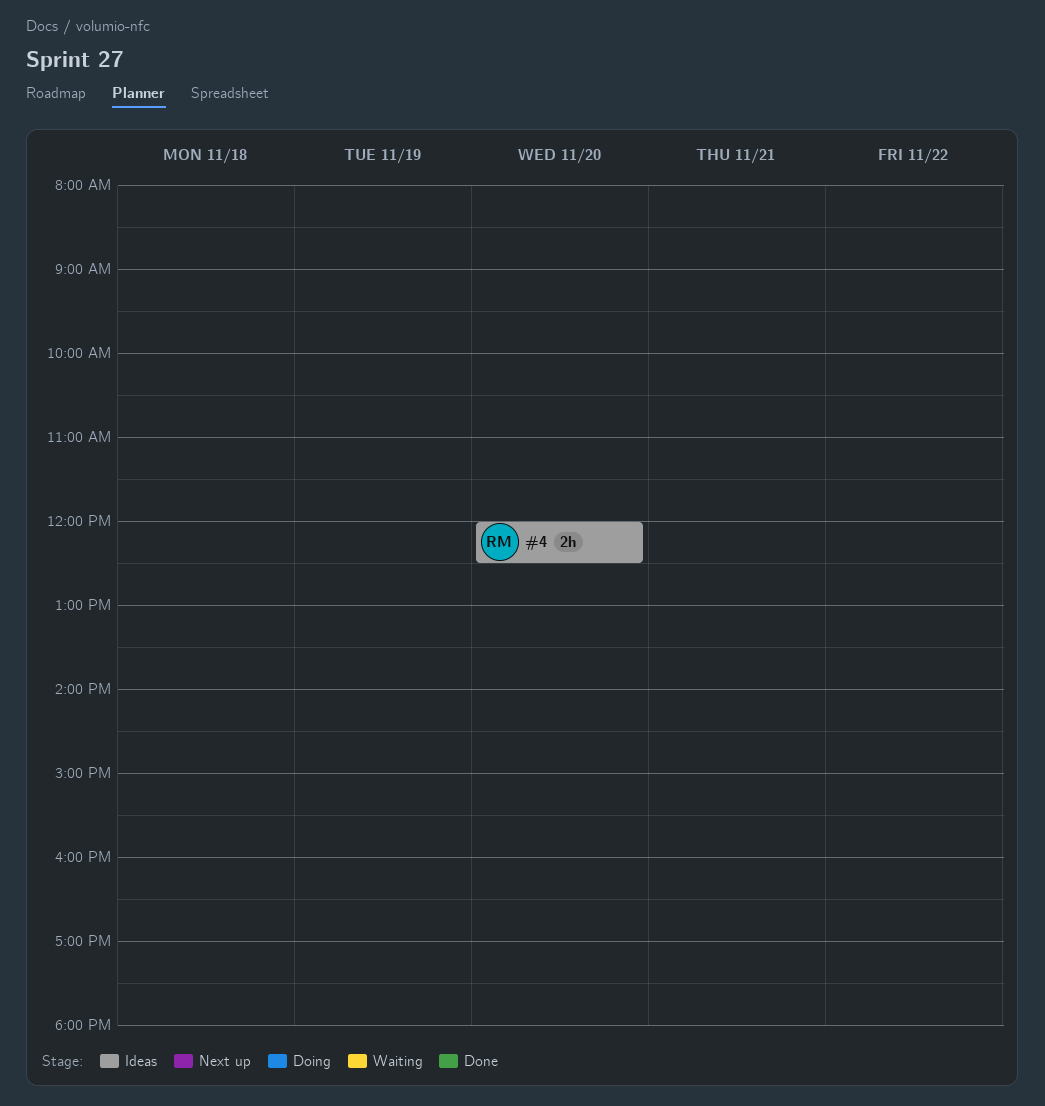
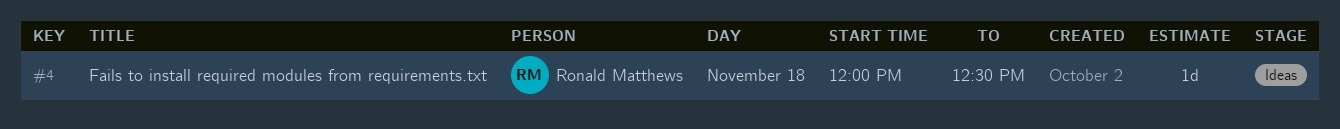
#4, estimate: 2h -> 1d
#4, day: Nov 20 -> Nov 18

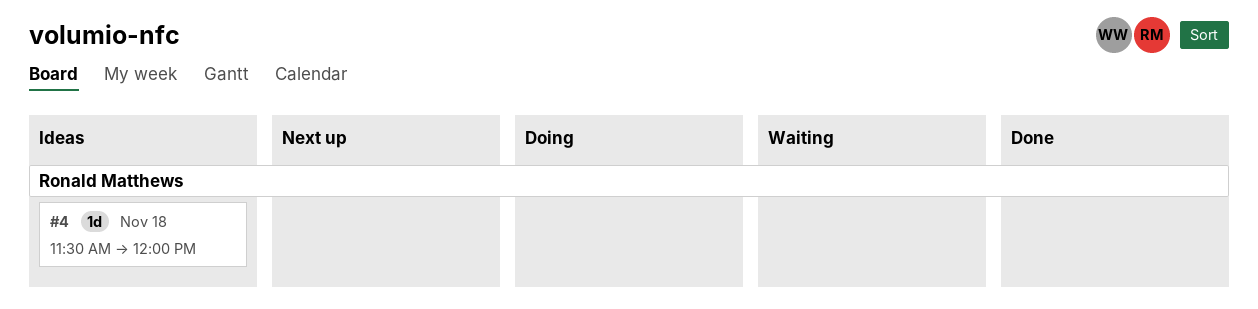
#4, begins: 12:00 -> 11:30
#4, ends: 12:30 -> 12:00

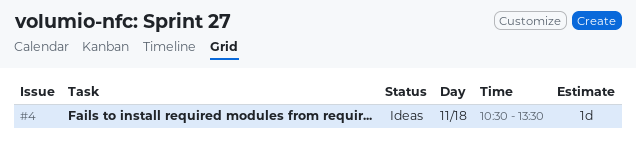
#4, begins: 11:30 -> 10:30
#4, ends: 12:00 -> 13:30

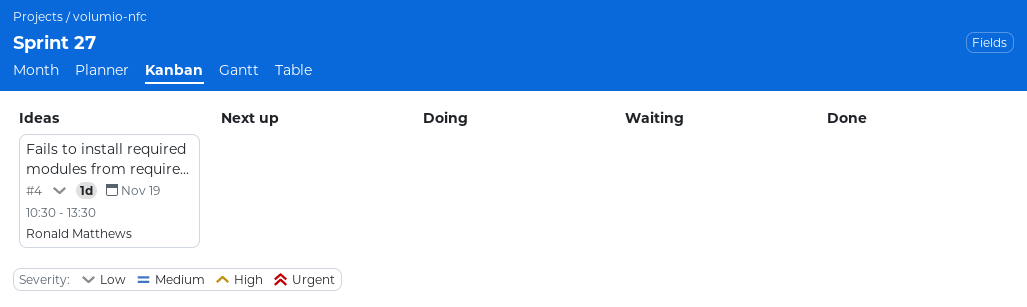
#4, day: Nov 18 -> Nov 19

